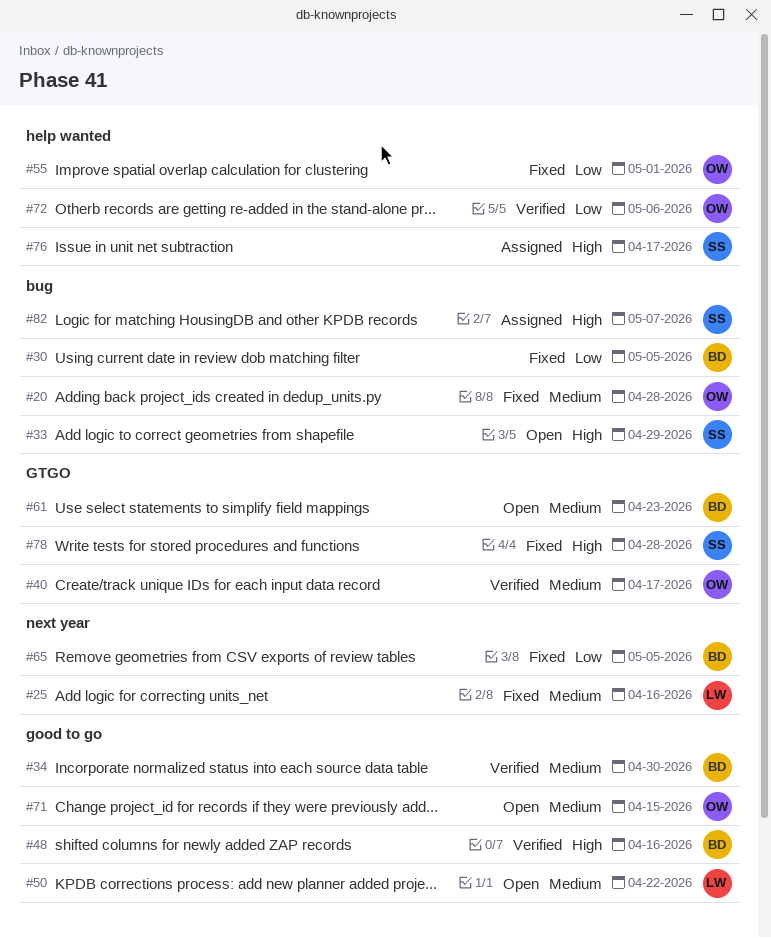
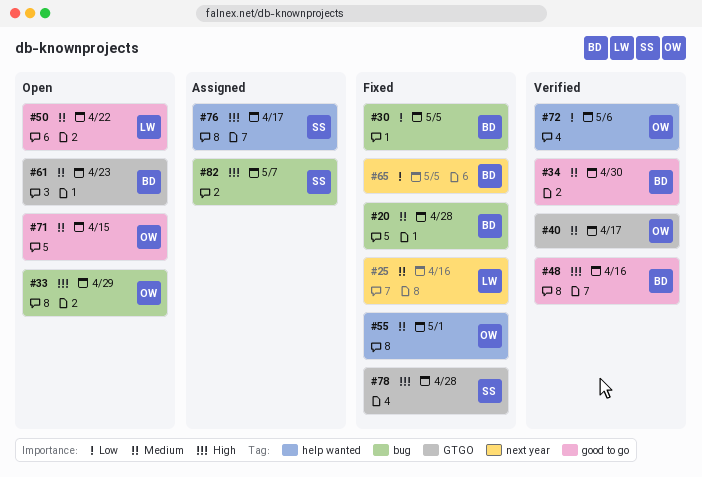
#20, owner: OW -> BD
#33, owner: SS -> OW
#55, priority: Low -> Medium

